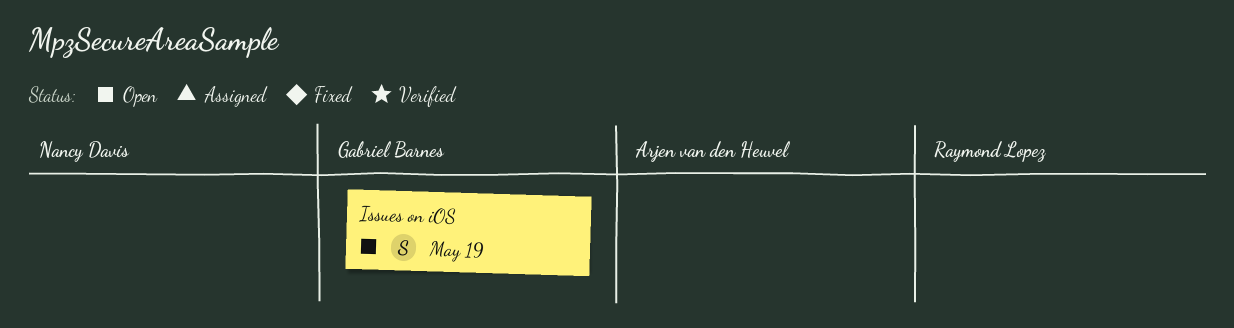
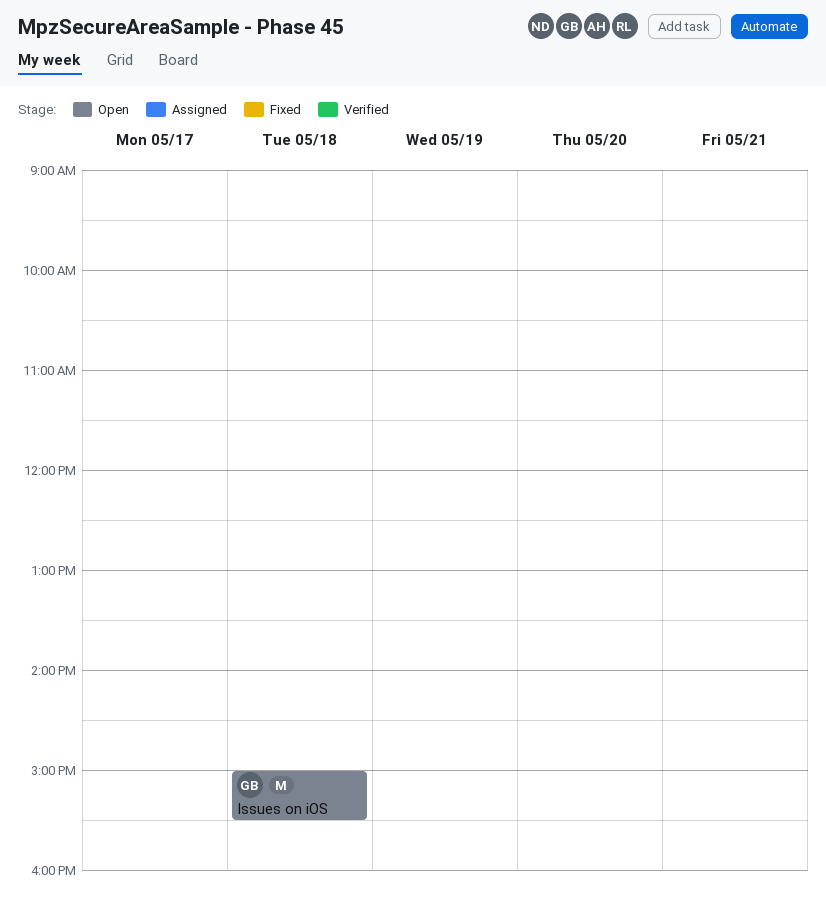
Issues on iOS, estimate: S -> M
Issues on iOS, day: May 19 -> May 18

